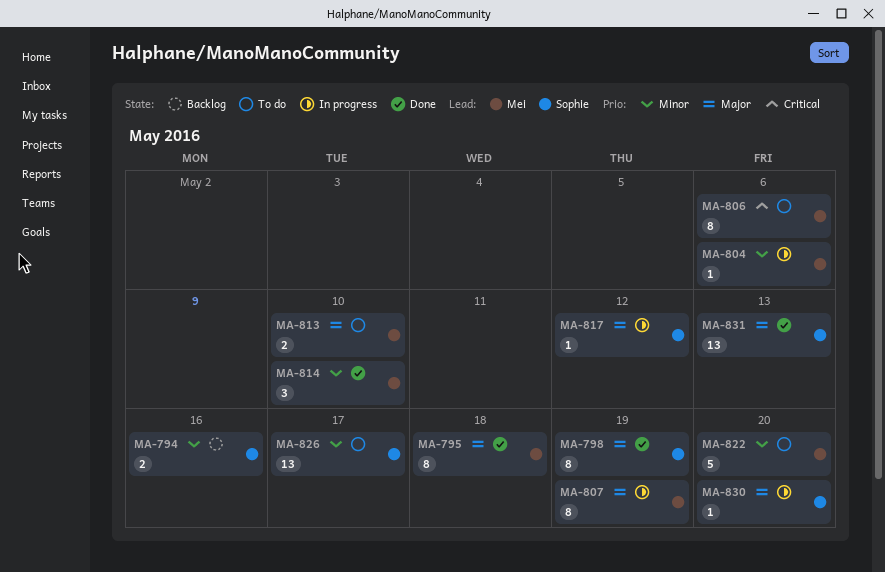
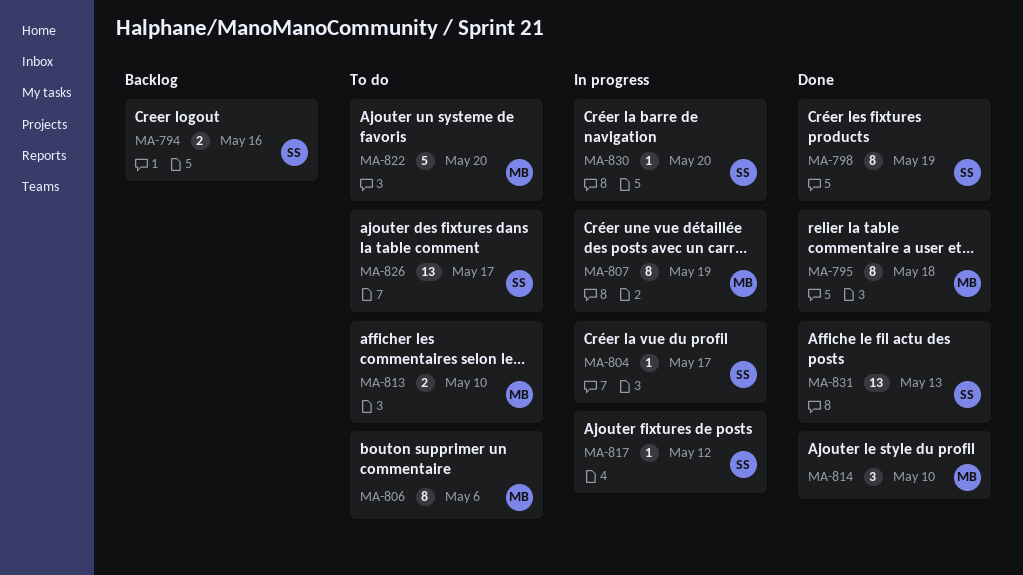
MA-804, owner: Mei -> Sophie
MA-804, due: May 6 -> May 17

